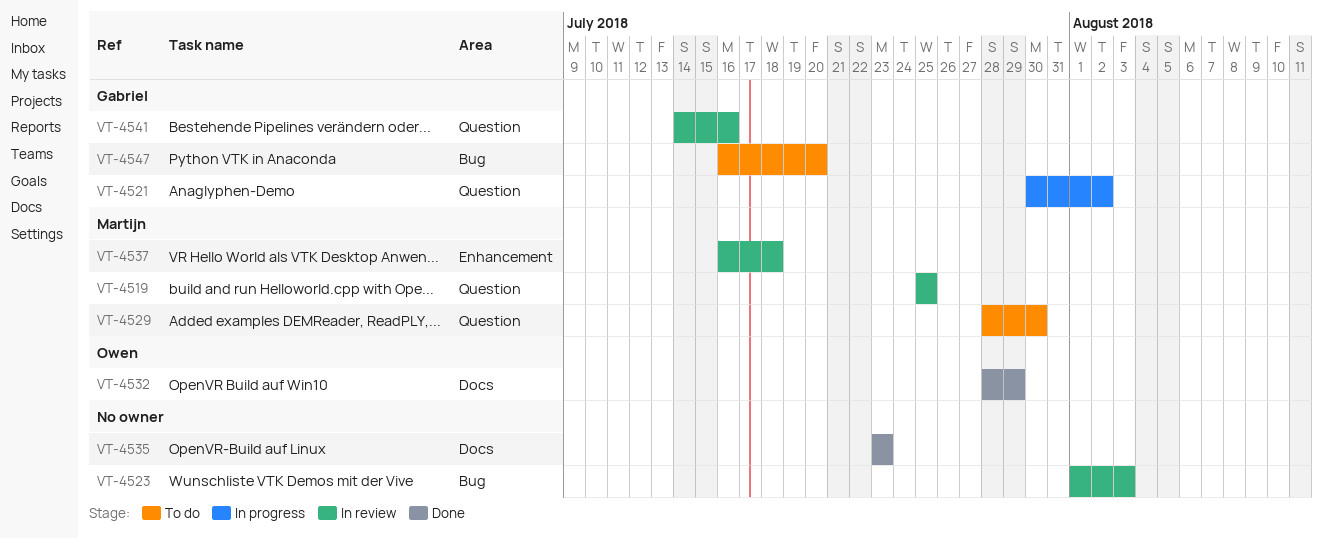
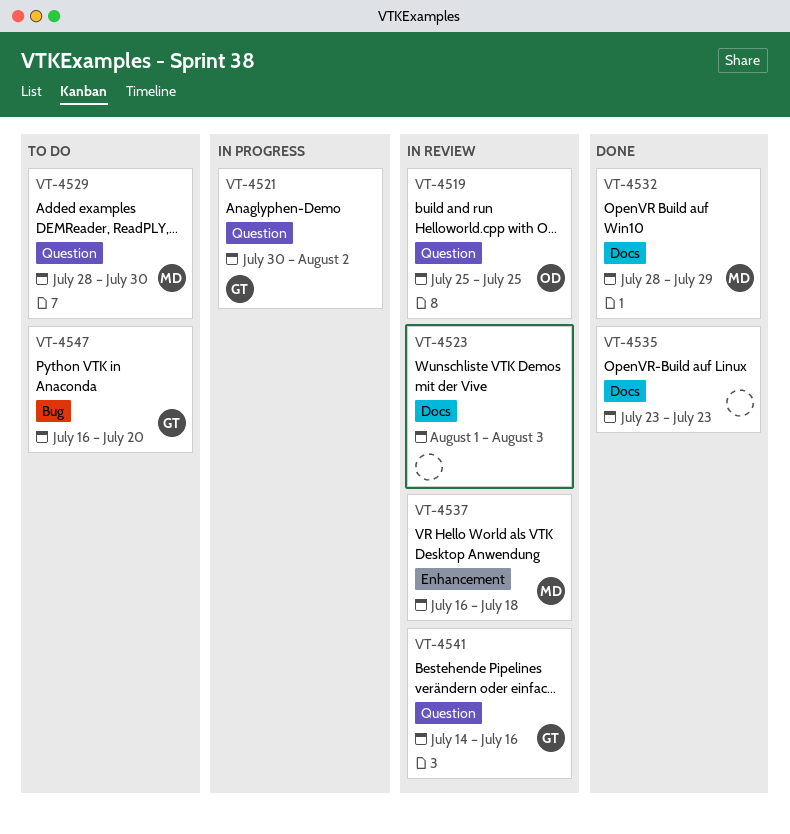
VT-4519, owner: Martijn -> Owen
VT-4523, label: Bug -> Docs
VT-4532, owner: Owen -> Martijn

